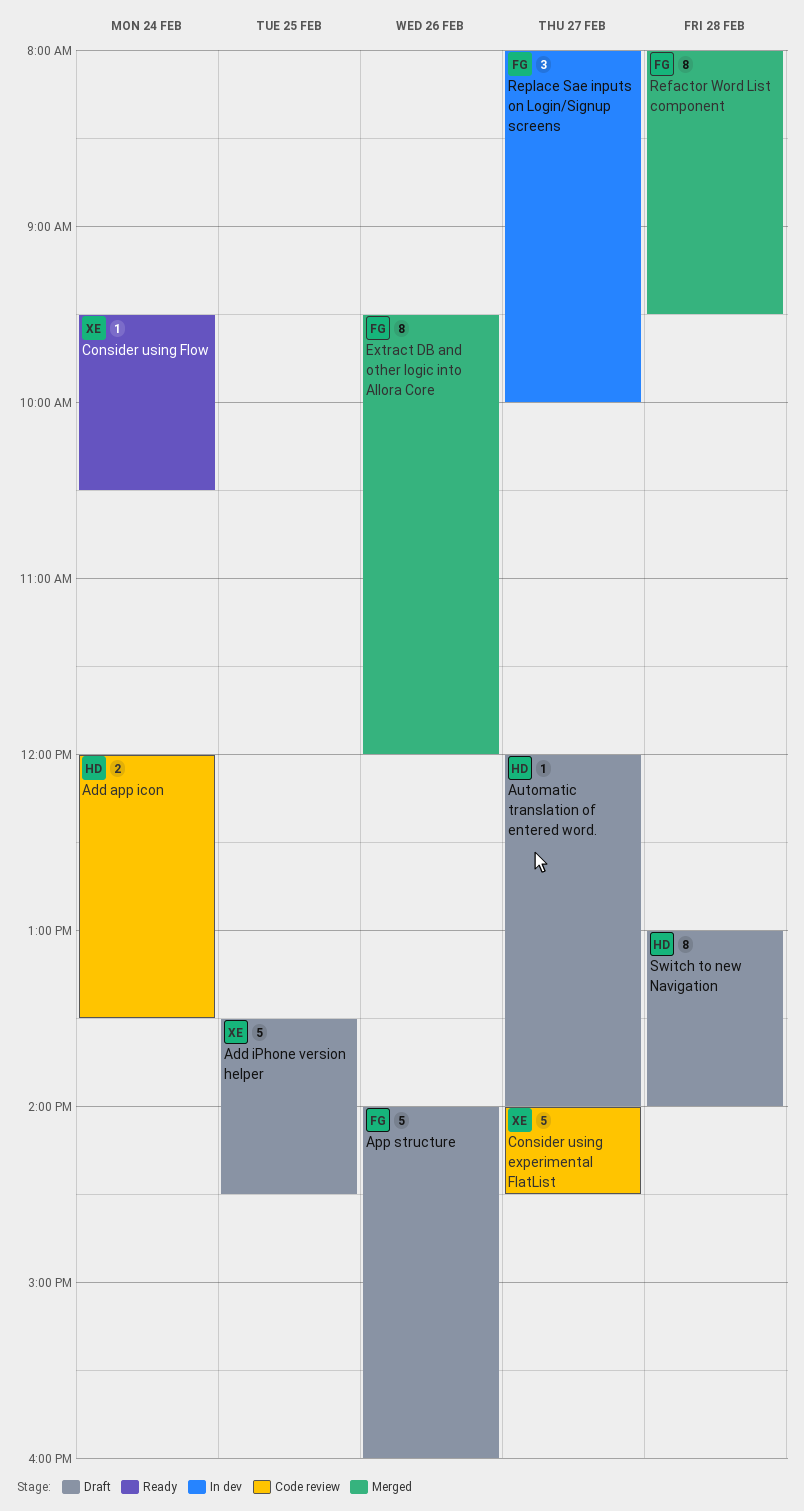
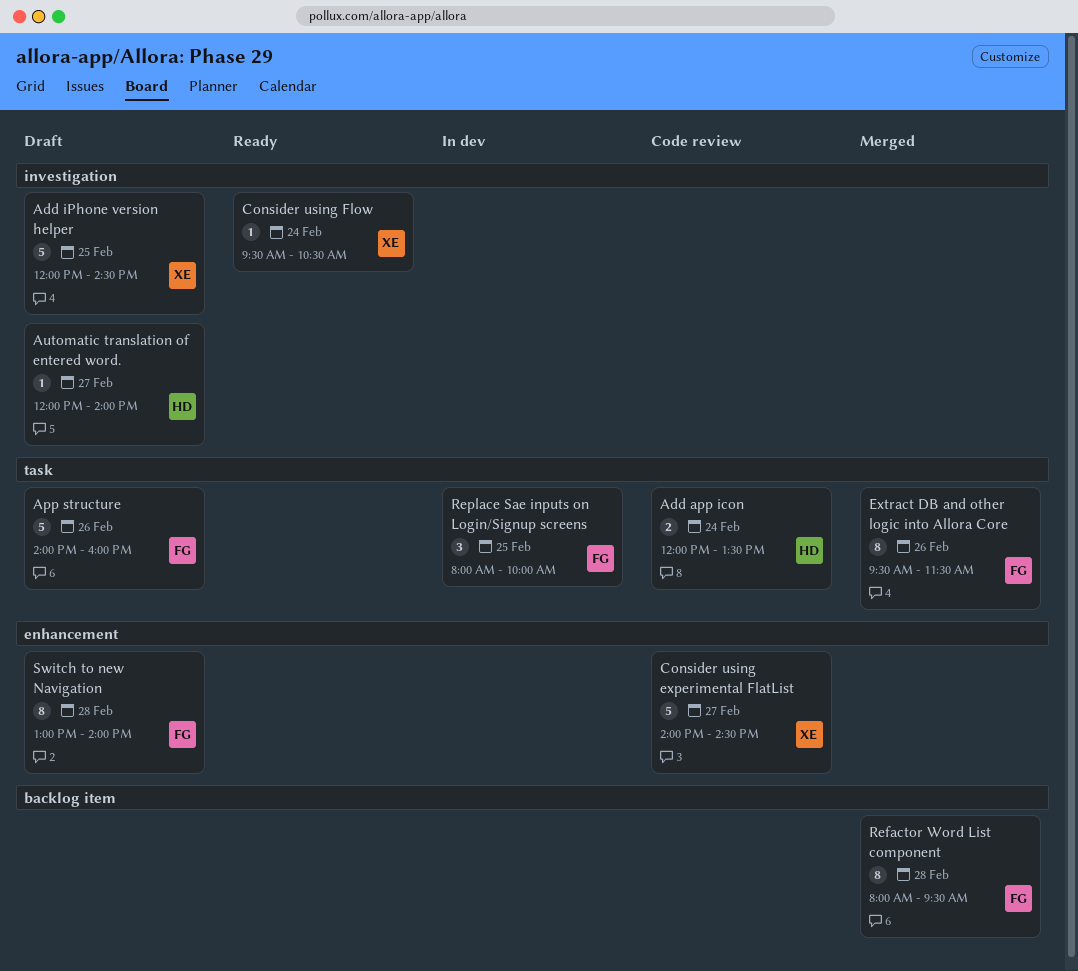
Add iPhone version helper, begins: 13:30 -> 12:00
Extract DB and other logic into Allora Core, ends: 12:00 -> 11:30
Replace Sae inputs on Login/Signup screens, day: Feb 27 -> Feb 25
Switch to new Navigation, owner: HD -> FG

